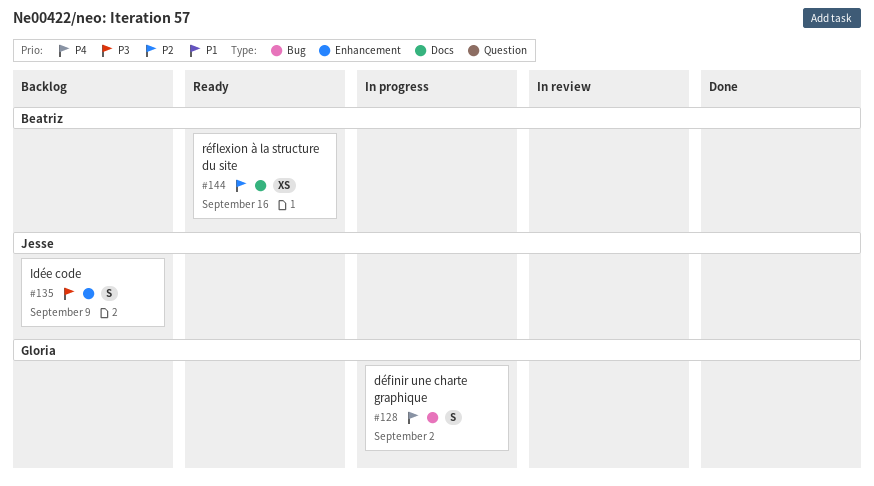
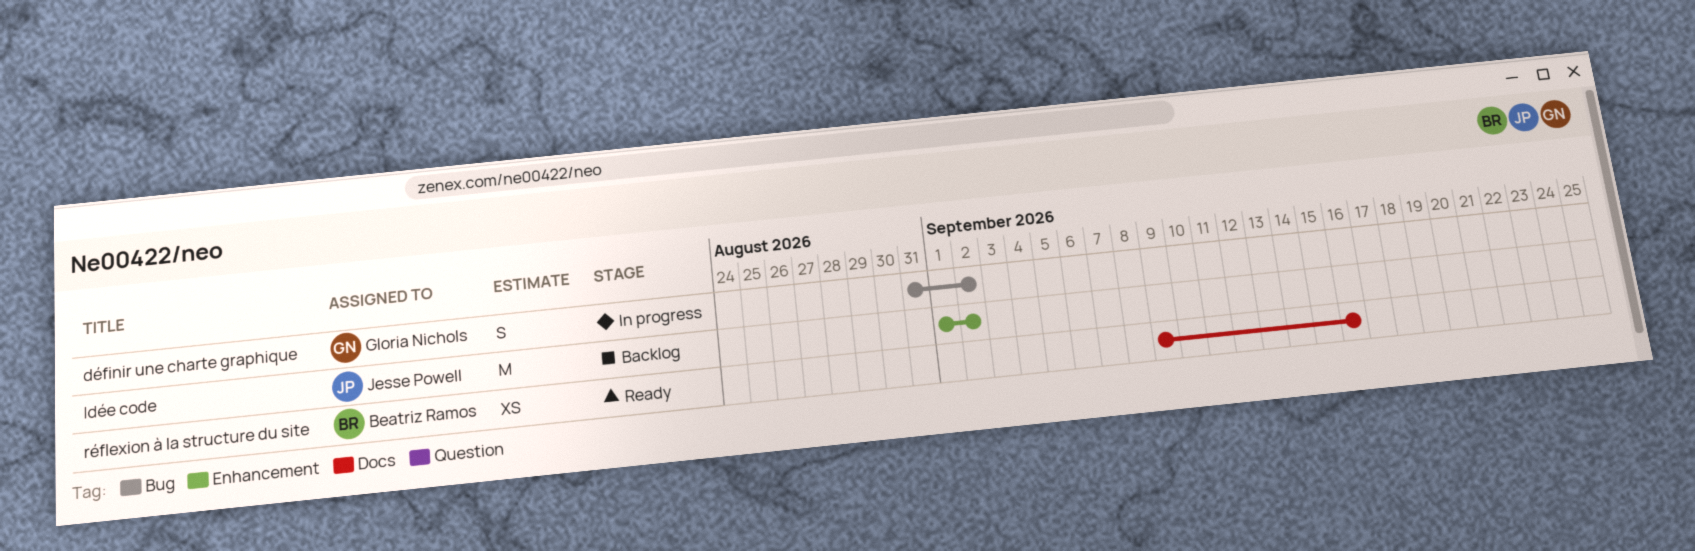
Idée code, estimate: S -> M
Idée code, due: Sep 9 -> Sep 2

